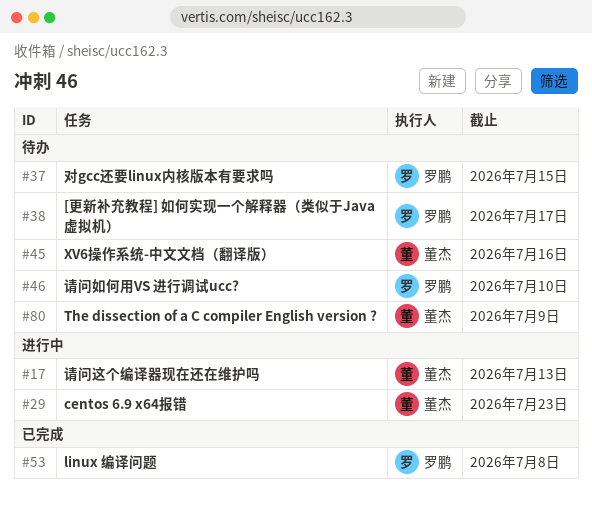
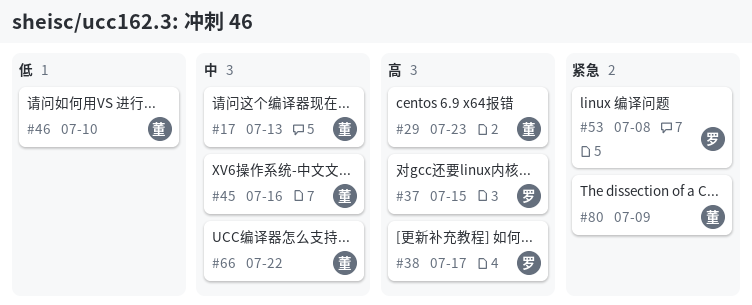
#46, owner: 罗鹏 -> 董杰
#66: none -> present

